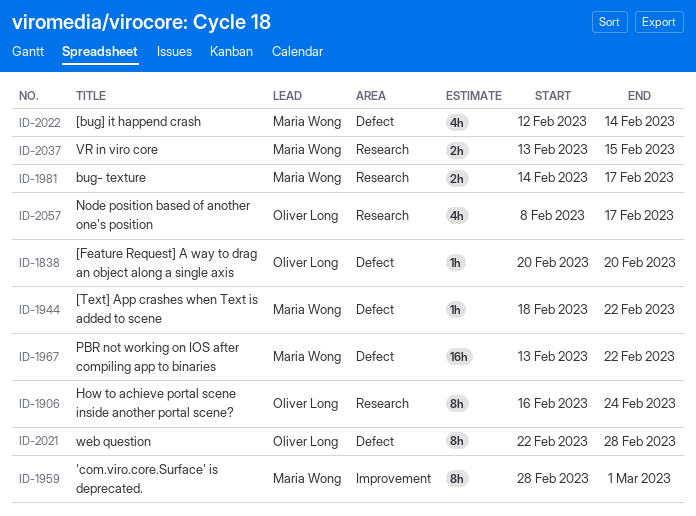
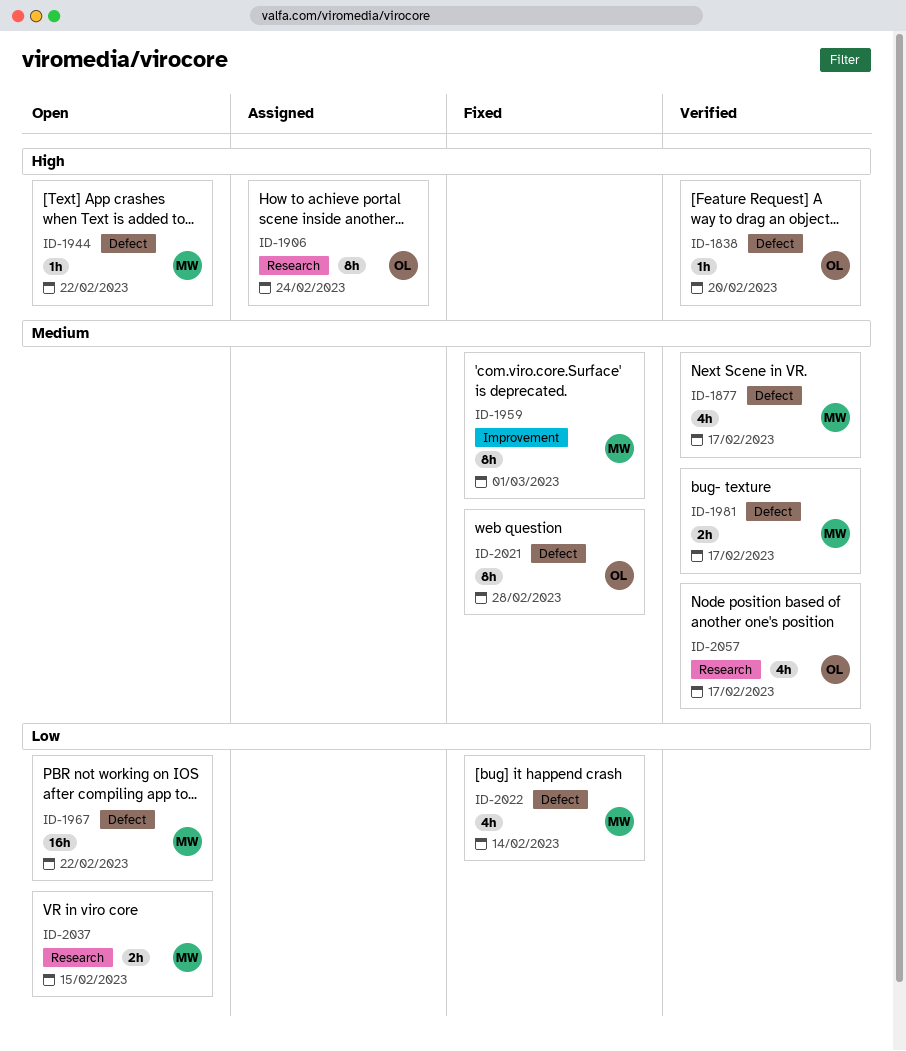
ID-1877: none -> present
ID-1981, label: Research -> Defect

